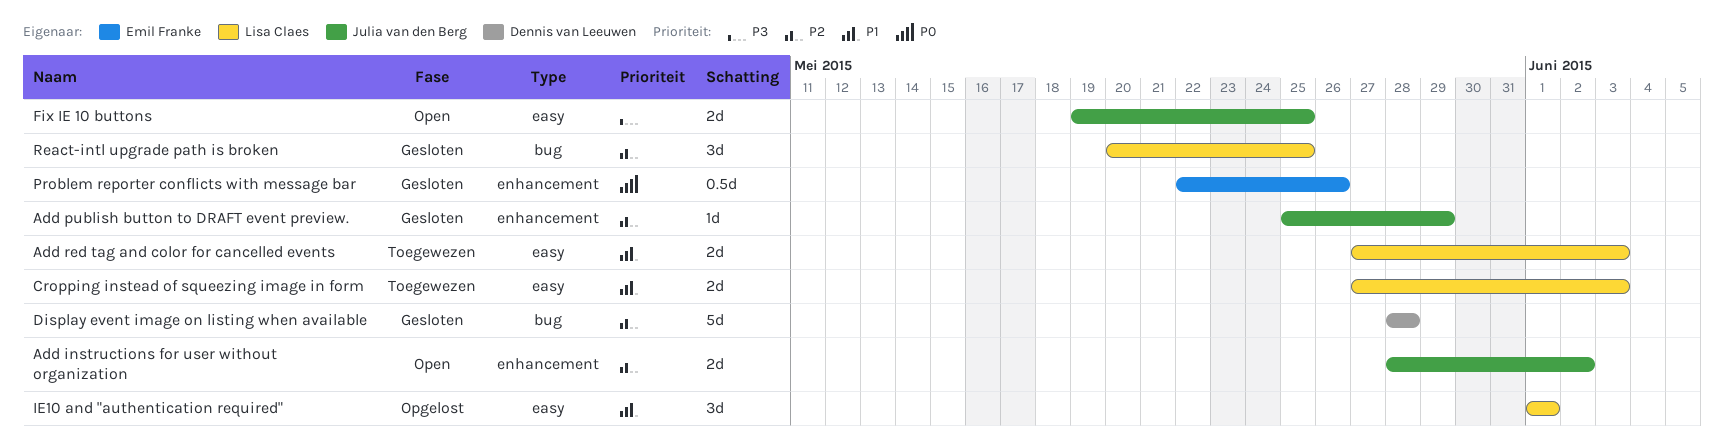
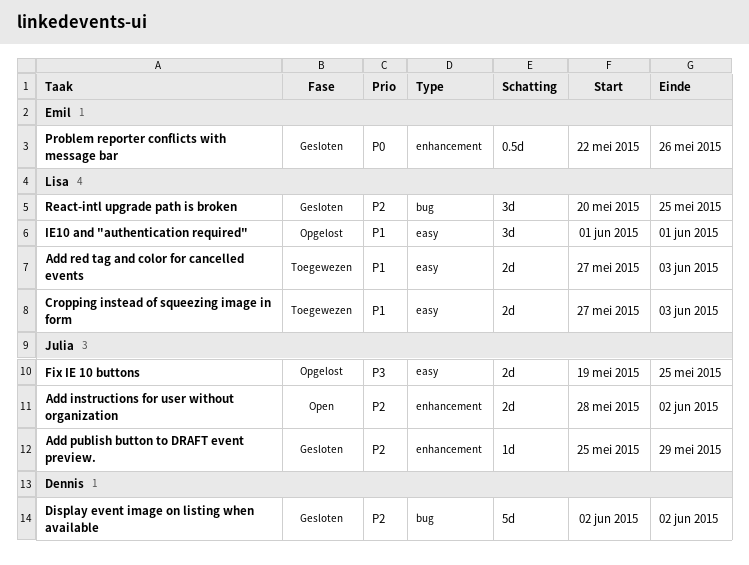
Display event image on listing when available, start: May 28 -> Jun 2
Display event image on listing when available, due: May 28 -> Jun 2
Fix IE 10 buttons, status: Open -> Opgelost

